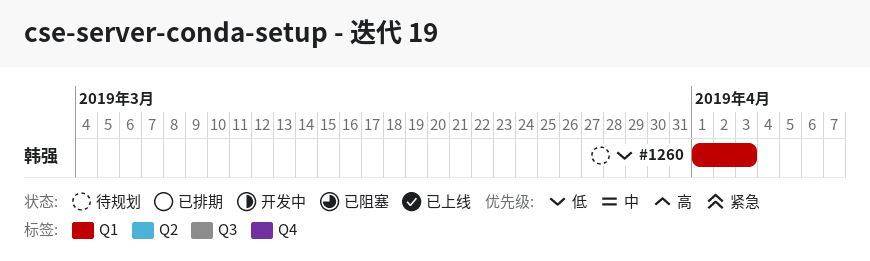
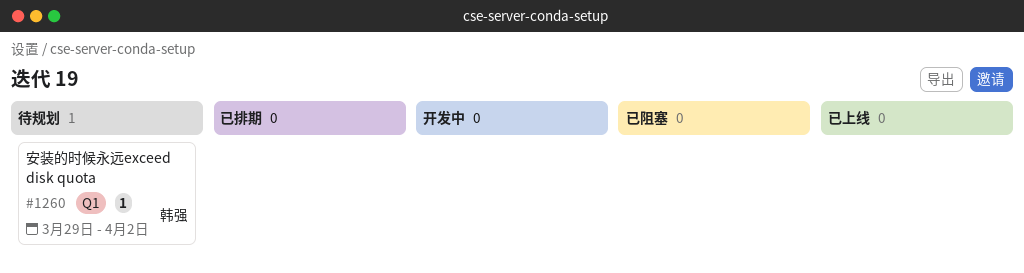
#1260, start: Apr 1 -> Mar 29
#1260, due: Apr 3 -> Apr 2

